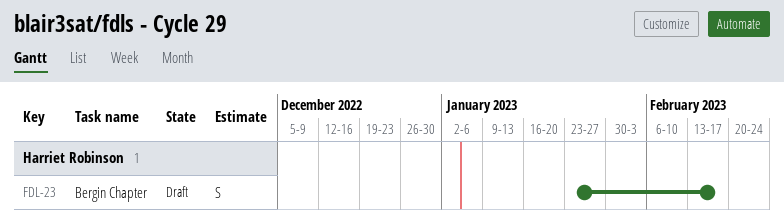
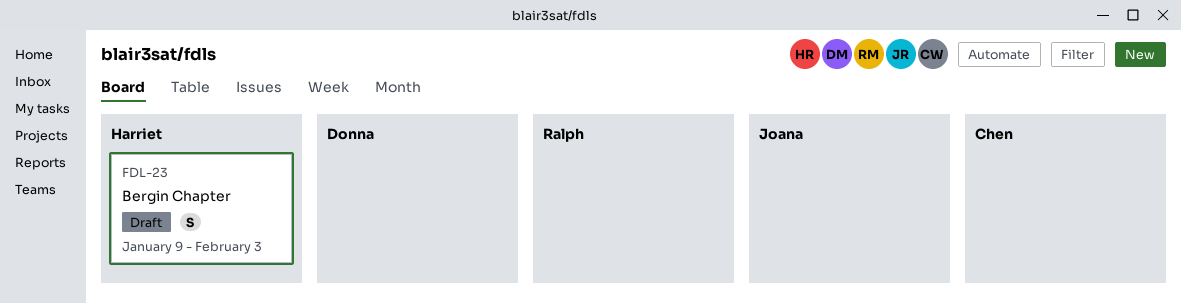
FDL-23, start: Jan 23 -> Jan 9
FDL-23, due: Feb 17 -> Feb 3

